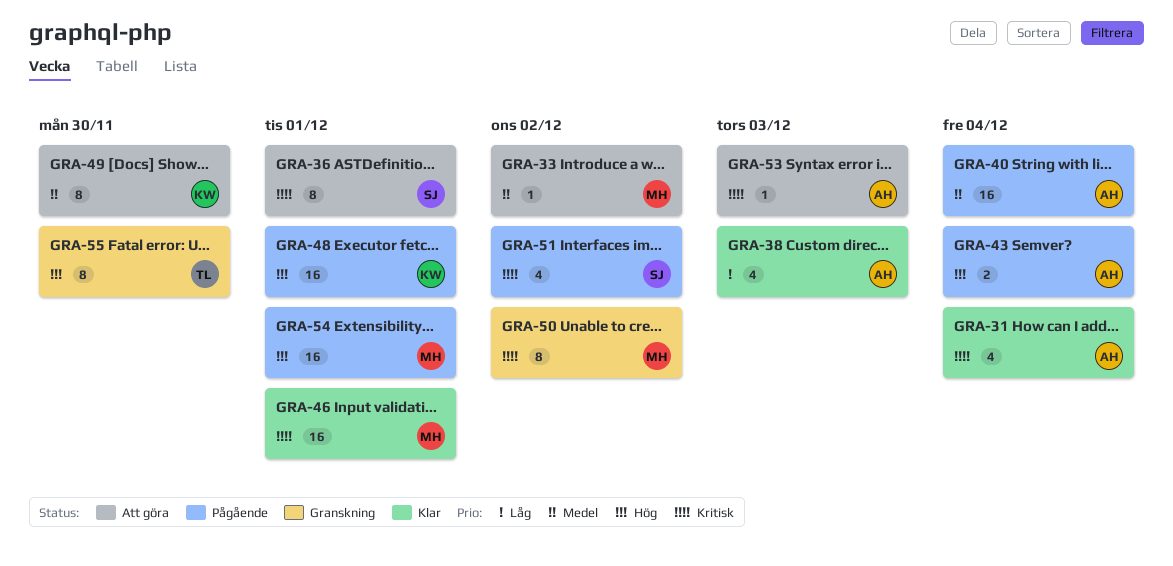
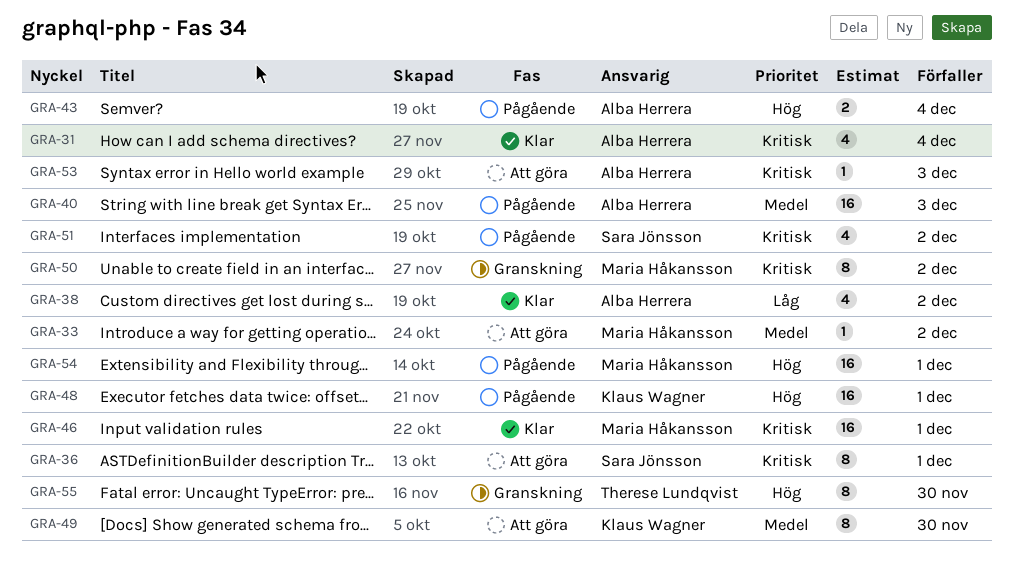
GRA-38, due: Dec 3 -> Dec 2
GRA-40, due: Dec 4 -> Dec 3

